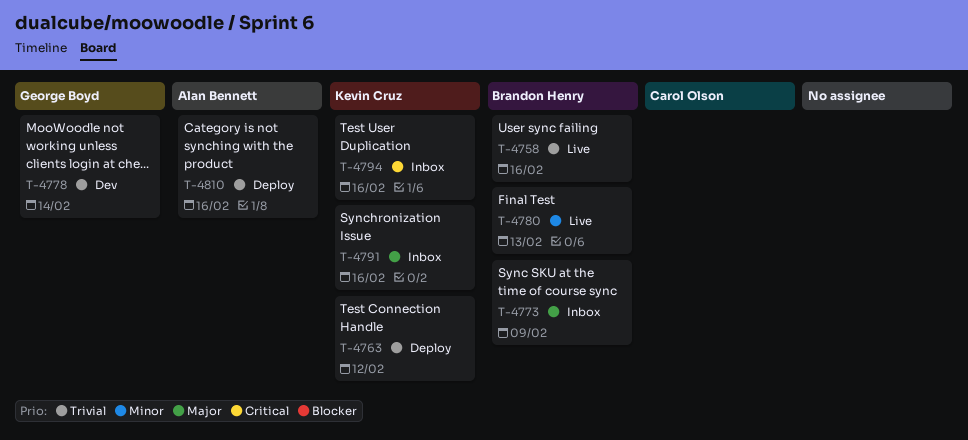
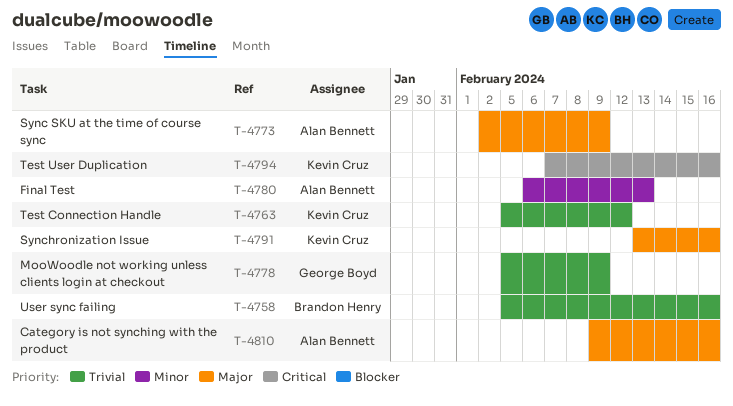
T-4773, owner: Brandon Henry -> Alan Bennett
T-4778, due: Feb 14 -> Feb 9
T-4780, owner: Brandon Henry -> Alan Bennett
T-4810, priority: Trivial -> Major

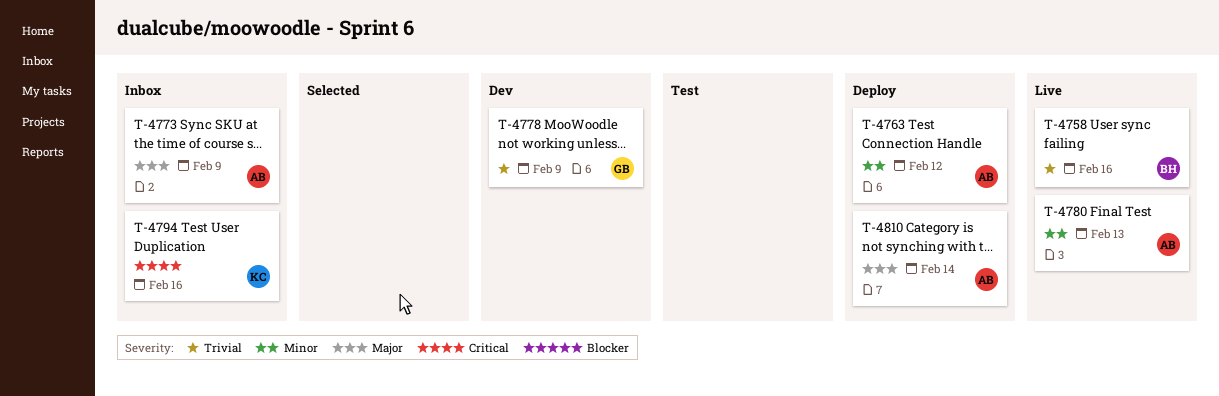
T-4763, owner: Kevin Cruz -> Alan Bennett
T-4763, priority: Trivial -> Minor
T-4791: present -> none
T-4810, due: Feb 16 -> Feb 14

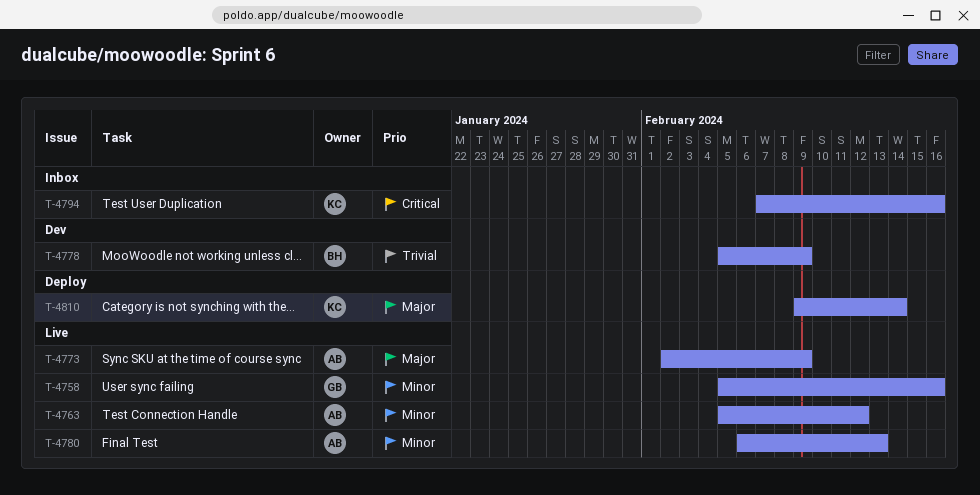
T-4758, owner: BH -> GB
T-4758, priority: Trivial -> Minor
T-4763, status: Deploy -> Live
T-4773, status: Inbox -> Live
T-4778, owner: GB -> BH
T-4810, owner: AB -> KC

